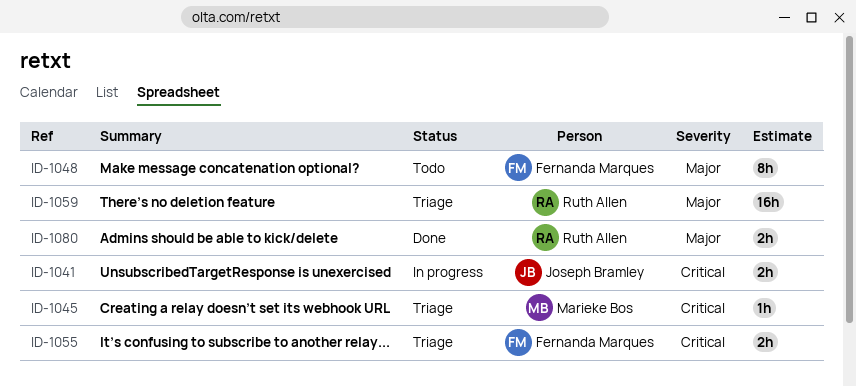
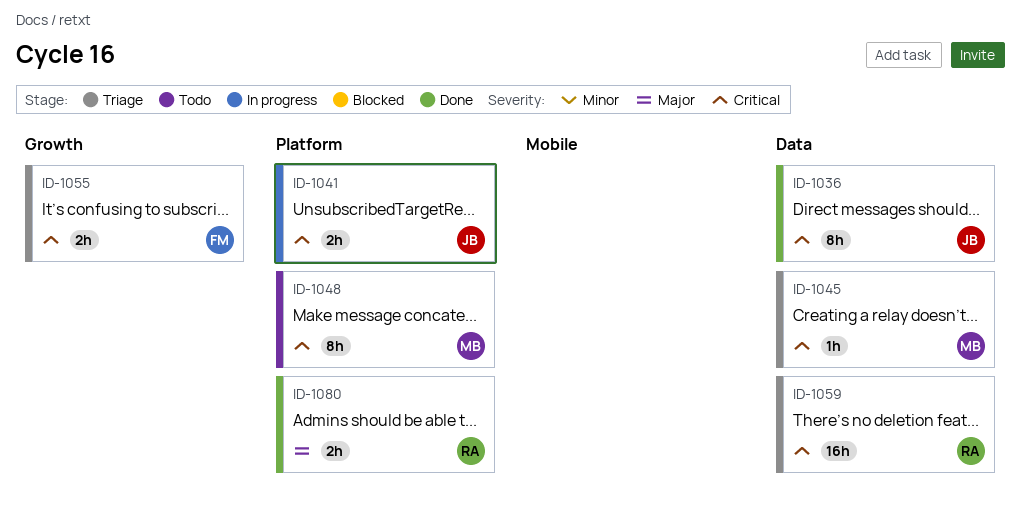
ID-1036: none -> present
ID-1048, owner: Fernanda Marques -> Marieke Bos
ID-1048, priority: Major -> Critical
ID-1059, priority: Major -> Critical

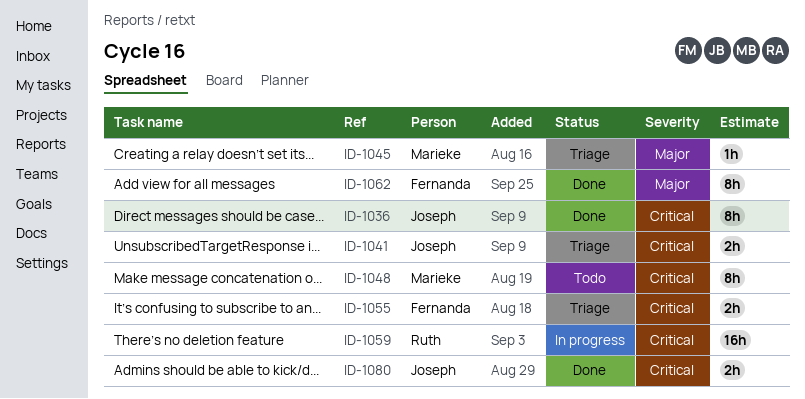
ID-1041, status: In progress -> Triage
ID-1045, priority: Critical -> Major
ID-1059, status: Triage -> In progress
ID-1062: none -> present
ID-1080, owner: Ruth -> Joseph
ID-1080, priority: Major -> Critical

